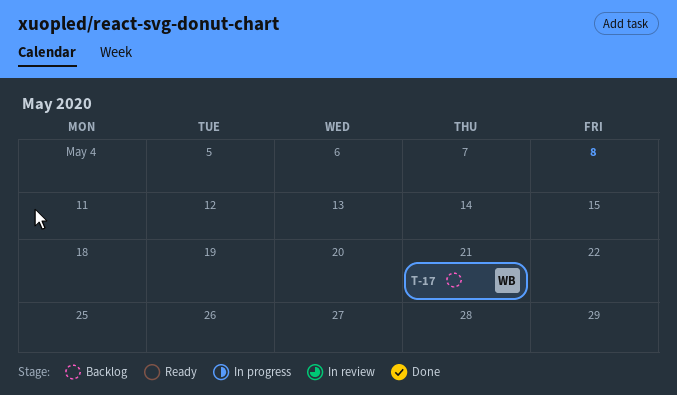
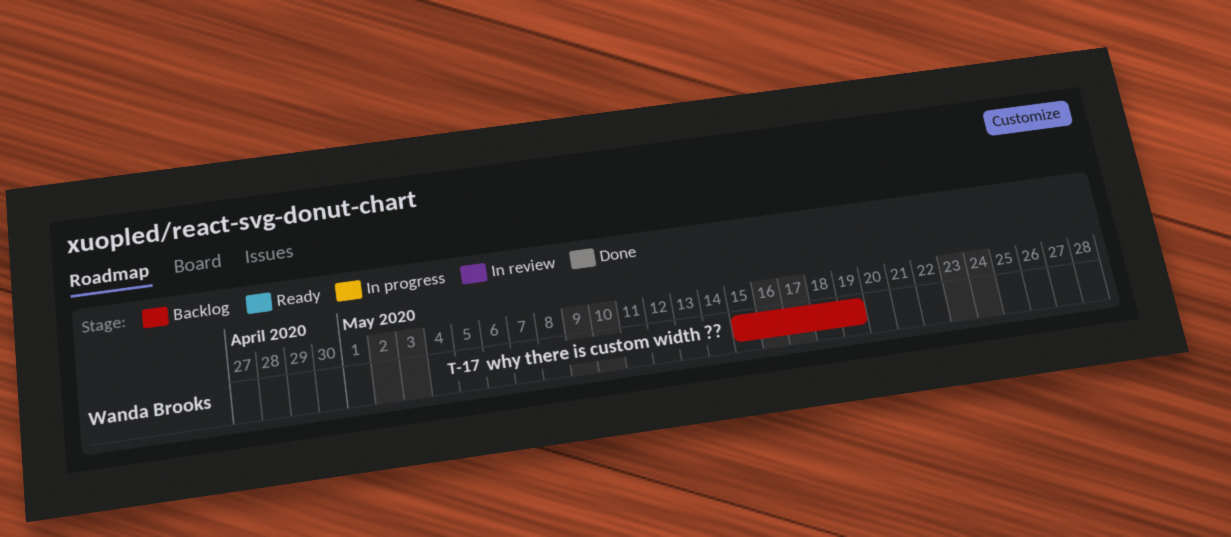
T-17, due: May 21 -> May 19

